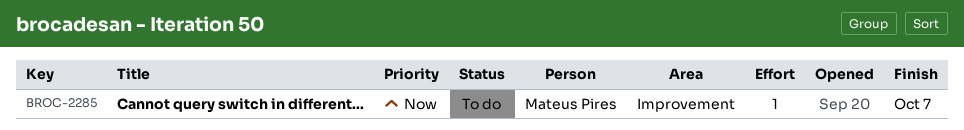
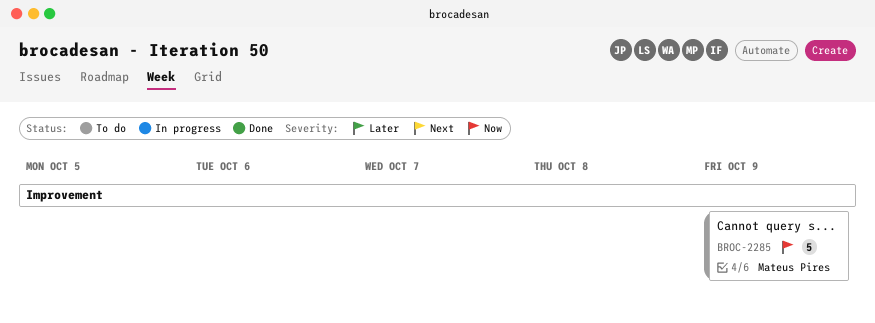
BROC-2285, estimate: 1 -> 5
BROC-2285, due: Oct 7 -> Oct 9

